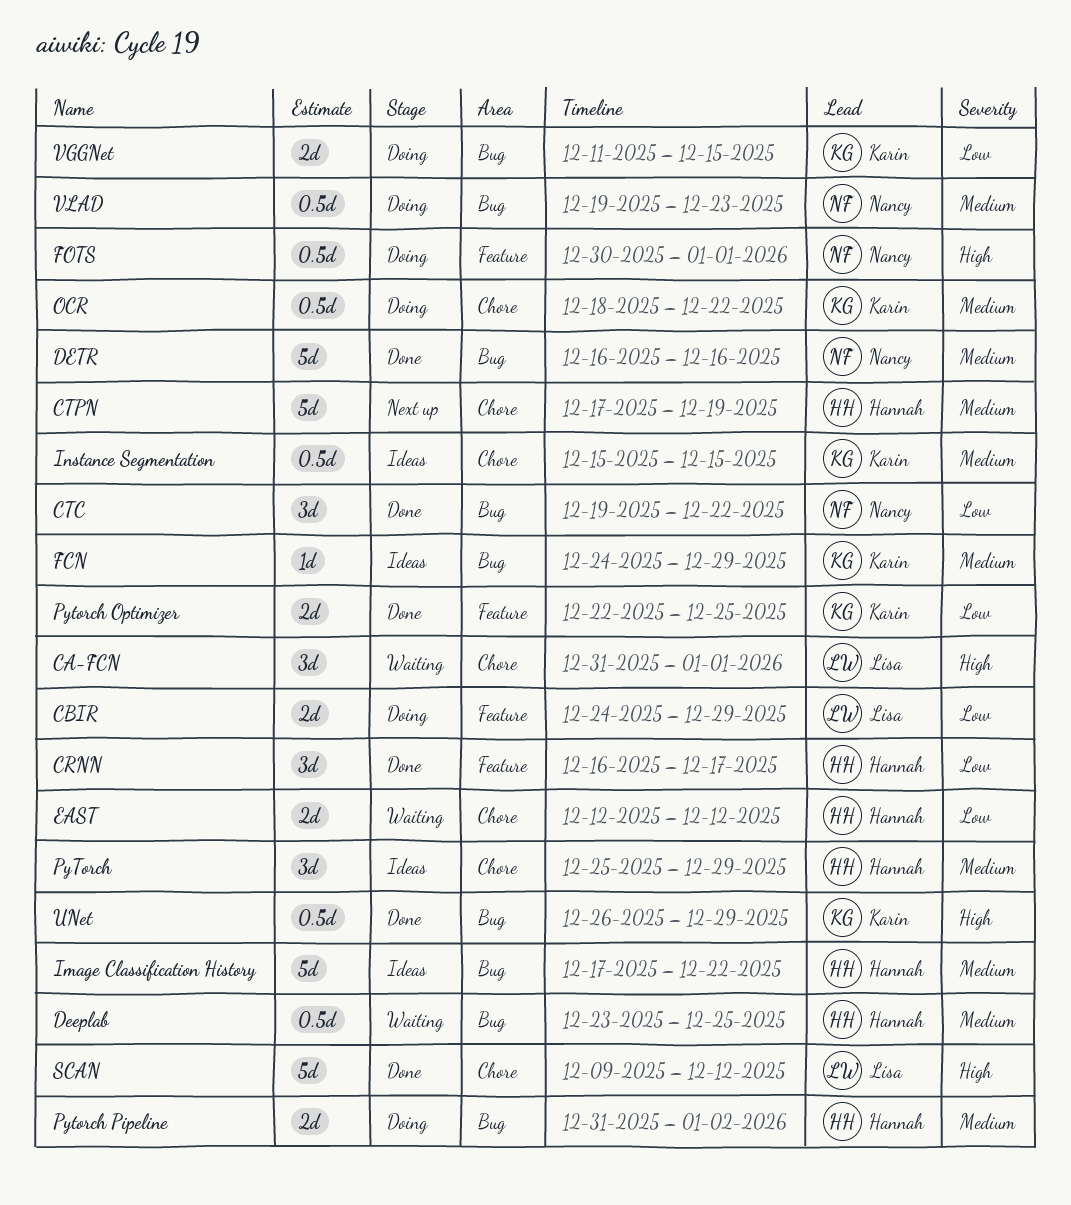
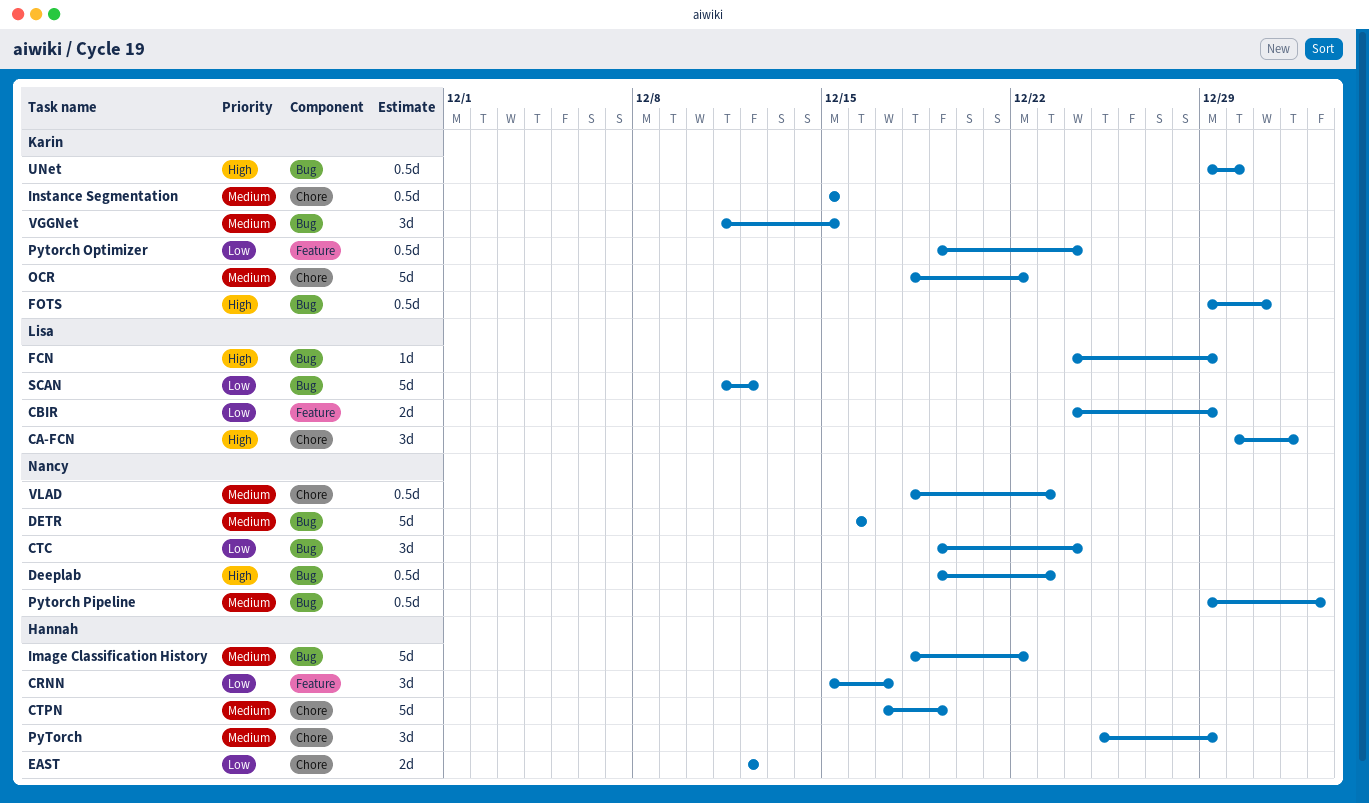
CA-FCN, start: Dec 31 -> Dec 30
CRNN, start: Dec 16 -> Dec 15
CTC, due: Dec 22 -> Dec 24
Deeplab, owner: Hannah -> Nancy
Deeplab, priority: Medium -> High
Deeplab, start: Dec 23 -> Dec 19
Deeplab, due: Dec 25 -> Dec 23
FCN, owner: Karin -> Lisa
FCN, priority: Medium -> High
FOTS, owner: Nancy -> Karin
FOTS, label: Feature -> Bug
FOTS, start: Dec 30 -> Dec 29
FOTS, due: Jan 1 -> Dec 31
Image Classification History, start: Dec 17 -> Dec 18
OCR, estimate: 0.5d -> 5d
Pytorch Optimizer, estimate: 2d -> 0.5d
Pytorch Optimizer, start: Dec 22 -> Dec 19
Pytorch Optimizer, due: Dec 25 -> Dec 24
Pytorch Pipeline, owner: Hannah -> Nancy
Pytorch Pipeline, estimate: 2d -> 0.5d
Pytorch Pipeline, start: Dec 31 -> Dec 29
SCAN, priority: High -> Low
SCAN, label: Chore -> Bug
SCAN, start: Dec 9 -> Dec 11
UNet, start: Dec 26 -> Dec 29
UNet, due: Dec 29 -> Dec 30
VGGNet, priority: Low -> Medium
VGGNet, estimate: 2d -> 3d
VLAD, label: Bug -> Chore
VLAD, start: Dec 19 -> Dec 18

